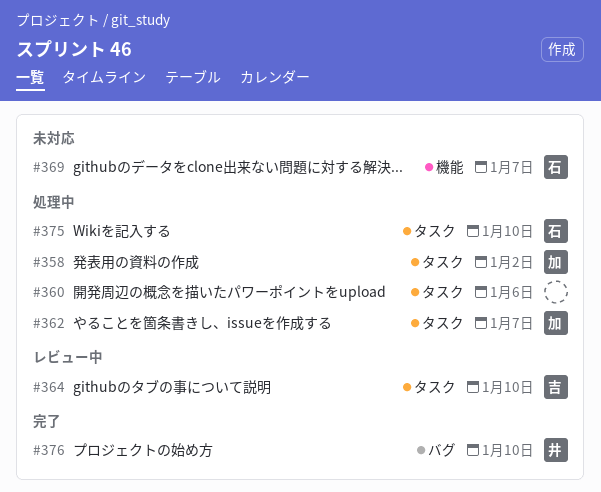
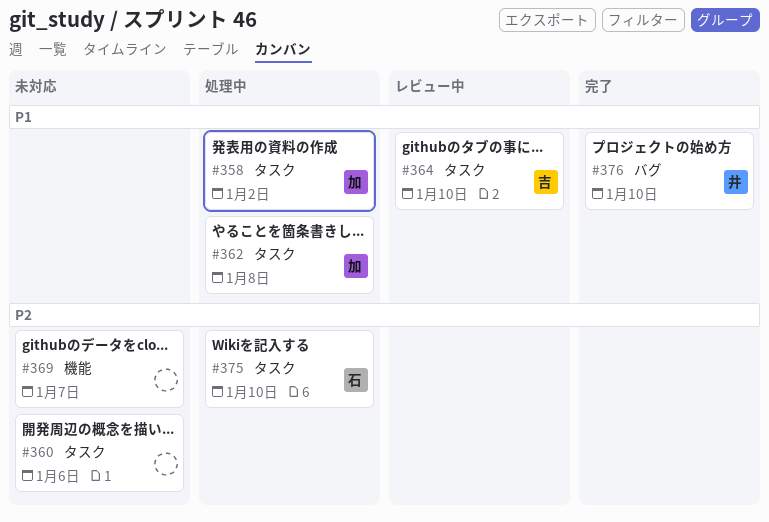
#360, status: 処理中 -> 未対応
#362, due: Jan 7 -> Jan 8
#369, owner: 石 -> none

